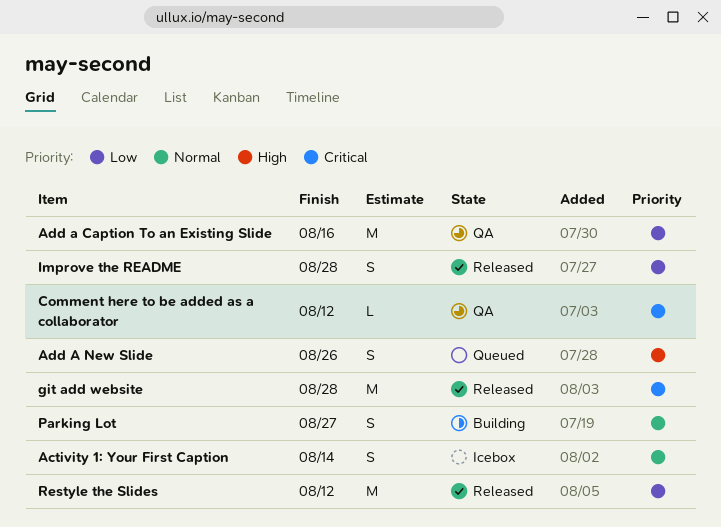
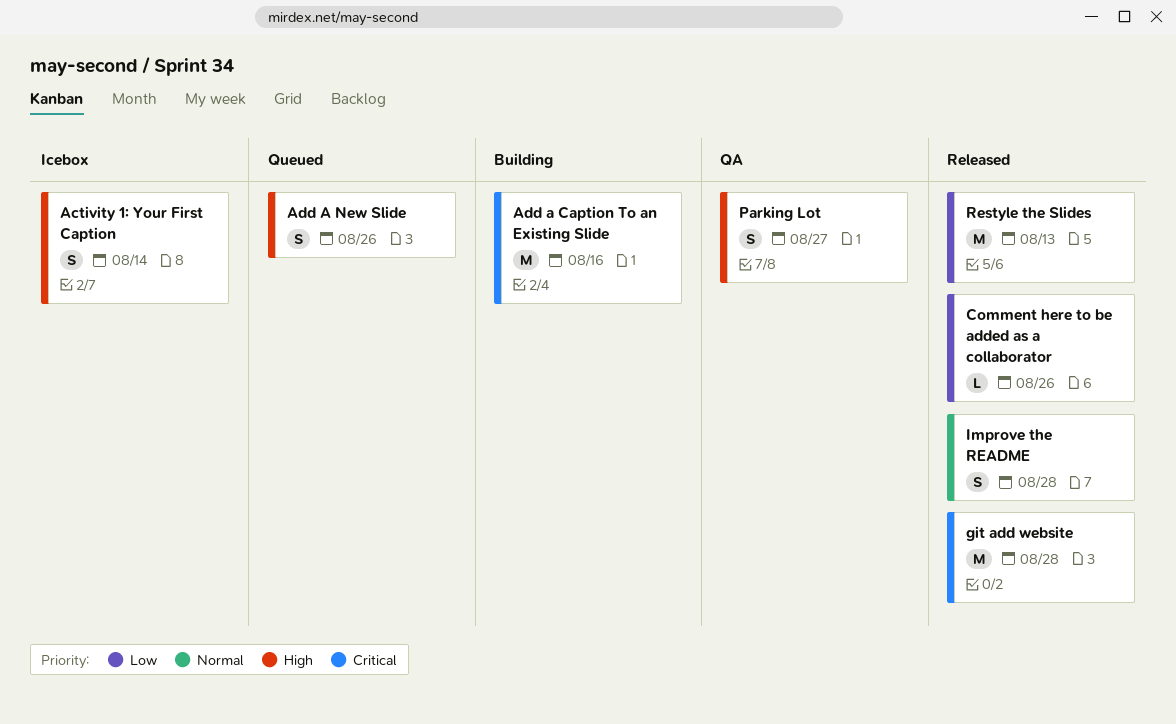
Activity 1: Your First Caption, priority: Normal -> High
Add a Caption To an Existing Slide, status: QA -> Building
Add a Caption To an Existing Slide, priority: Low -> Critical
Comment here to be added as a collaborator, status: QA -> Released
Comment here to be added as a collaborator, priority: Critical -> Low
Comment here to be added as a collaborator, due: Aug 12 -> Aug 26
Improve the README, priority: Low -> Normal
Parking Lot, status: Building -> QA
Parking Lot, priority: Normal -> High
Restyle the Slides, due: Aug 12 -> Aug 13

